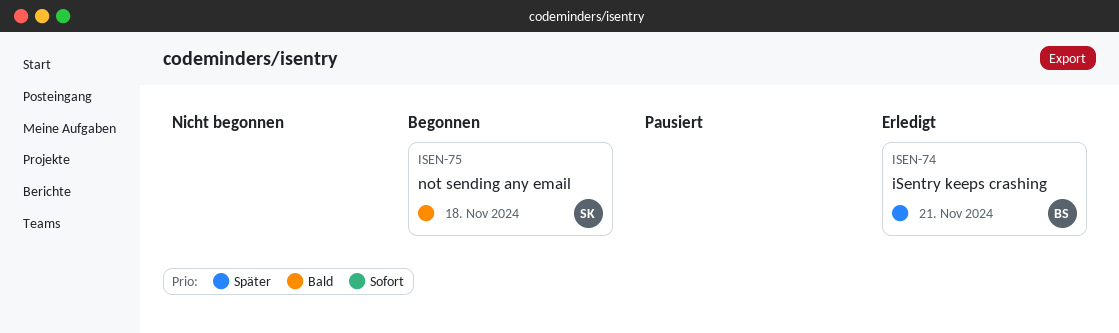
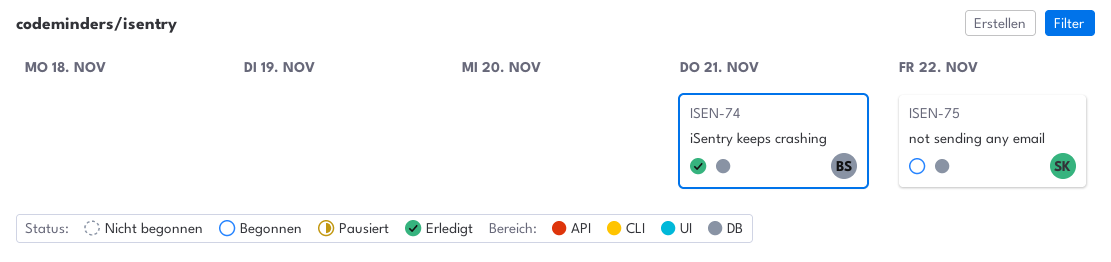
ISEN-75, due: Nov 18 -> Nov 22

